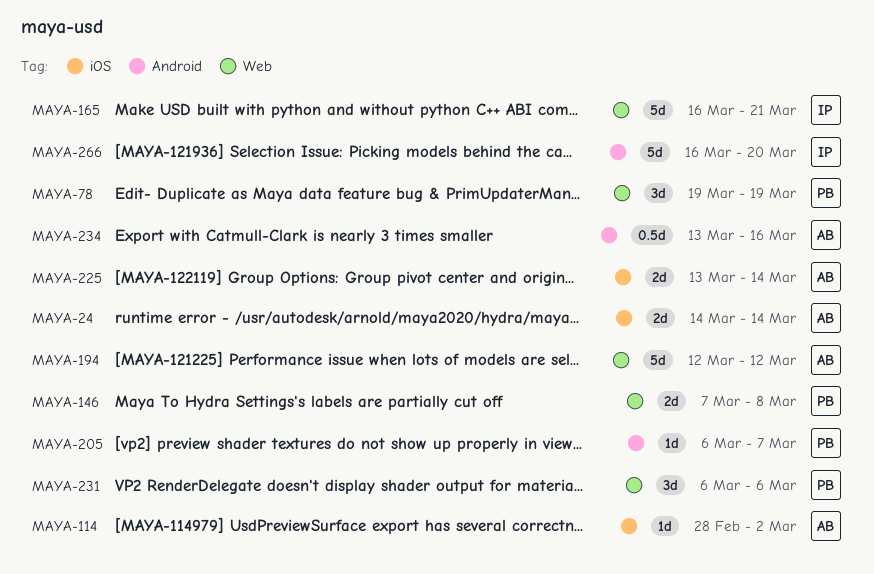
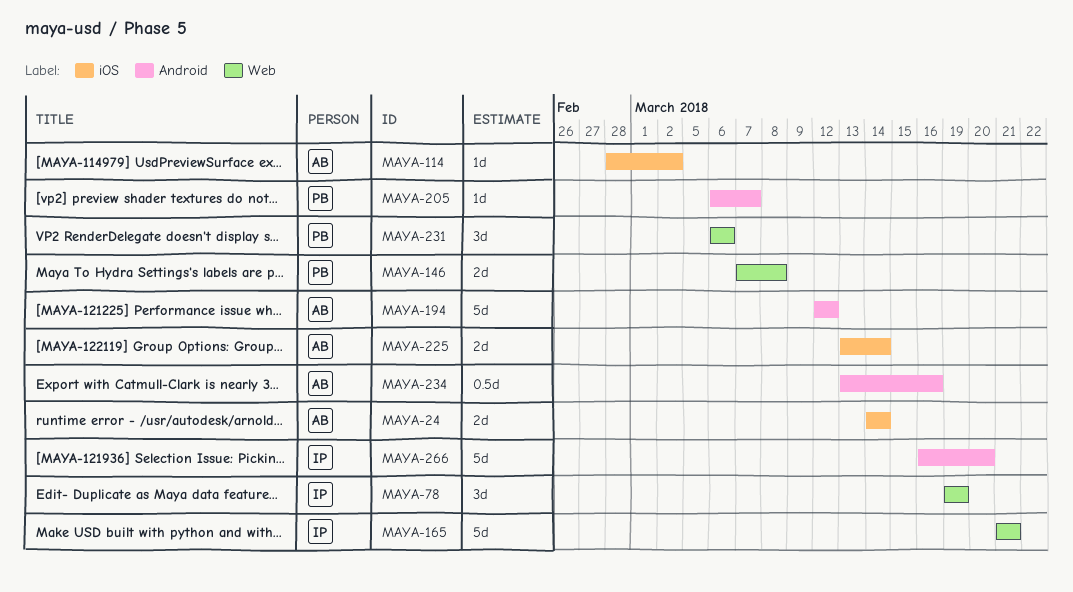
MAYA-78, owner: PB -> IP
MAYA-165, start: Mar 16 -> Mar 21
MAYA-194, label: Web -> Android

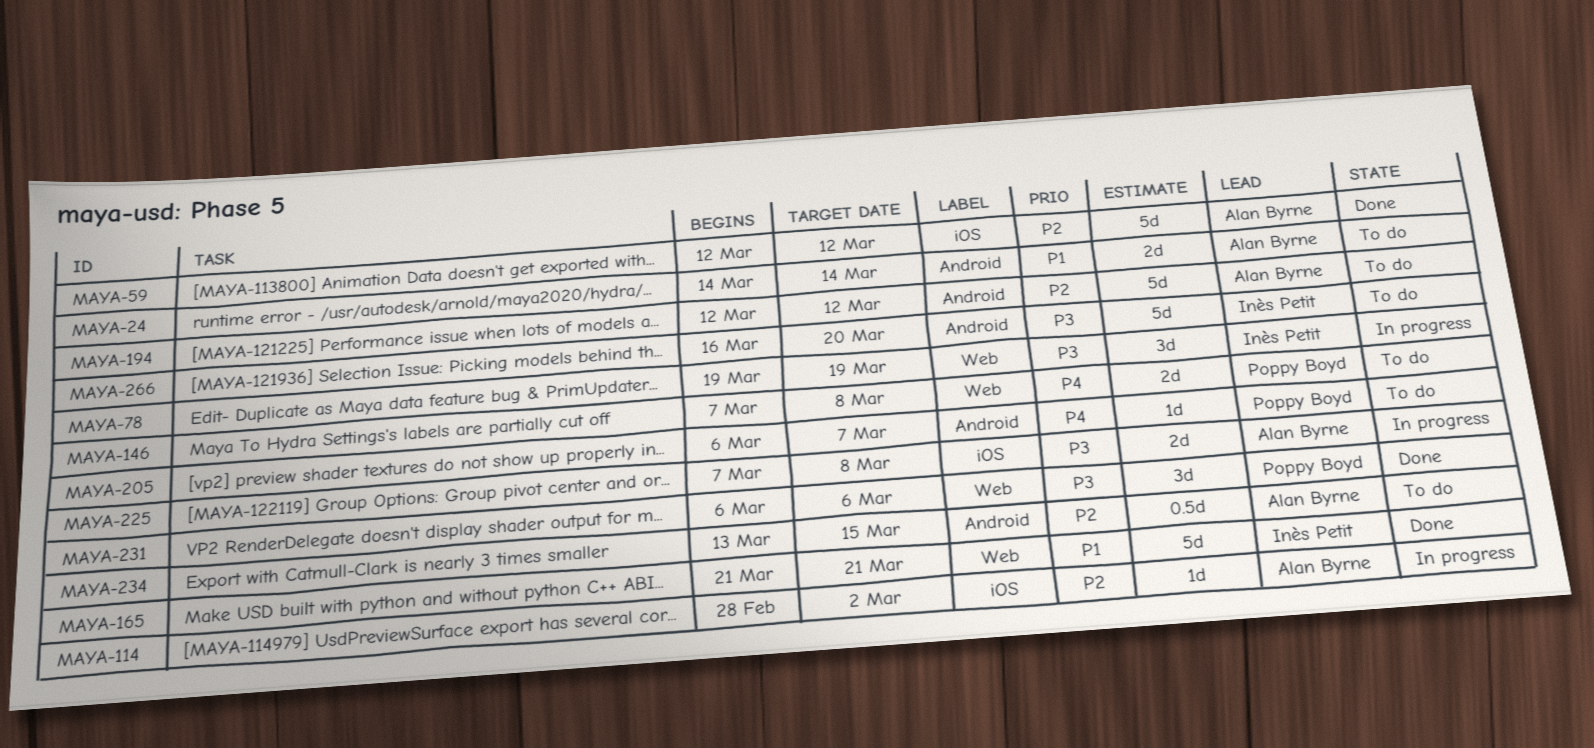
MAYA-24, label: iOS -> Android
MAYA-59: none -> present
MAYA-225, start: Mar 13 -> Mar 7
MAYA-225, due: Mar 14 -> Mar 8
MAYA-234, due: Mar 16 -> Mar 15

